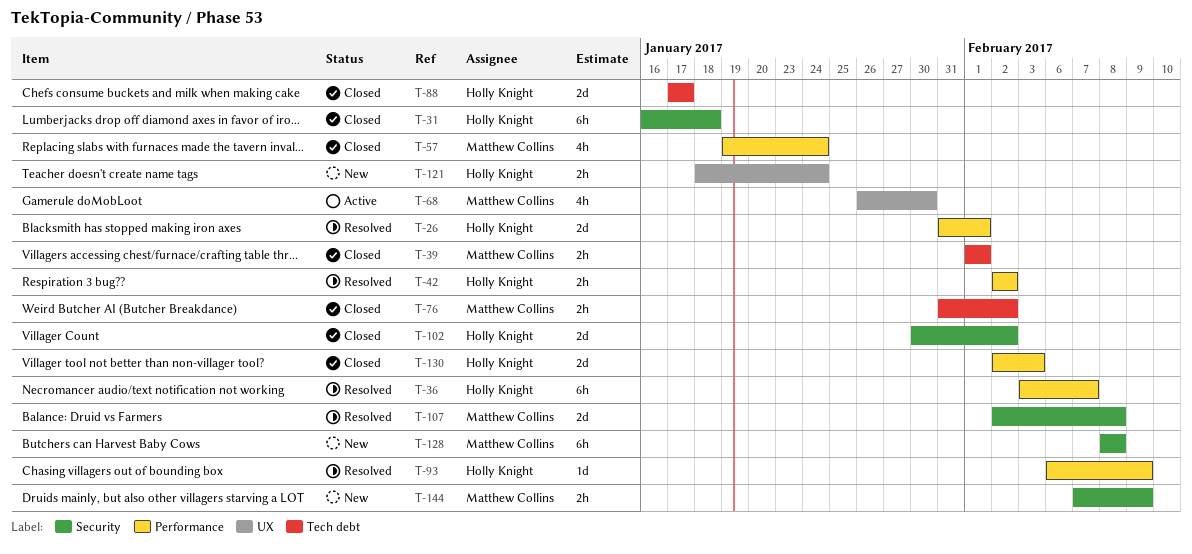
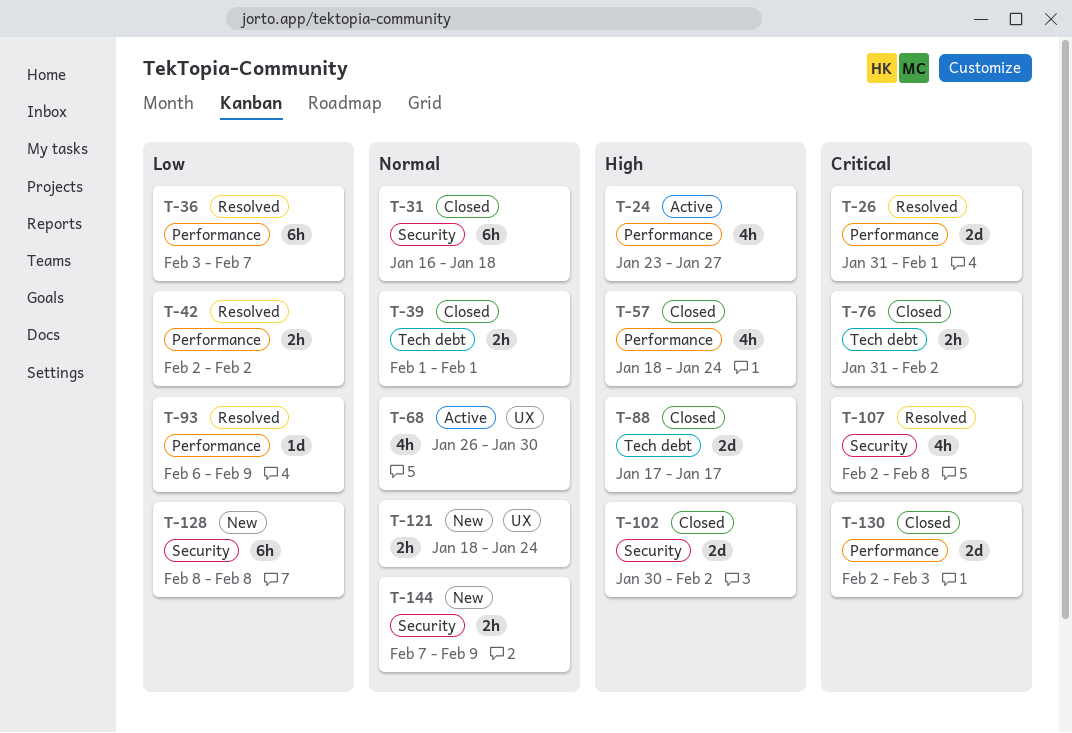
T-24: none -> present
T-57, start: Jan 19 -> Jan 18
T-107, estimate: 2d -> 4h

